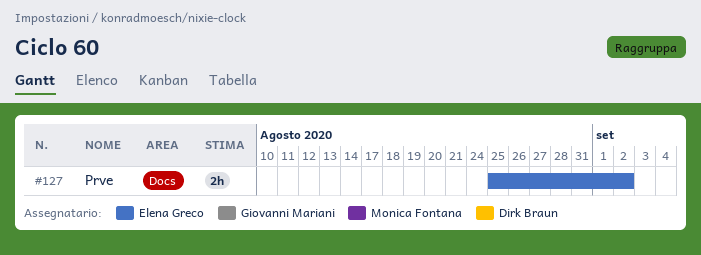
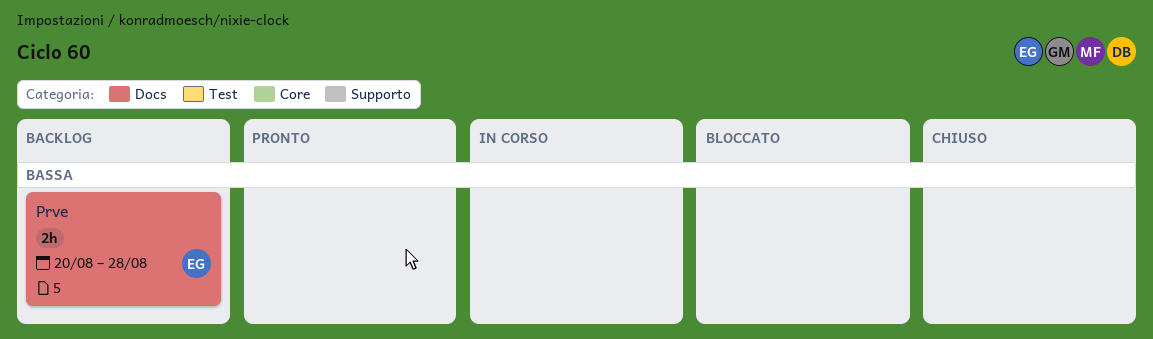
Prve, start: Aug 25 -> Aug 20
Prve, due: Sep 2 -> Aug 28

